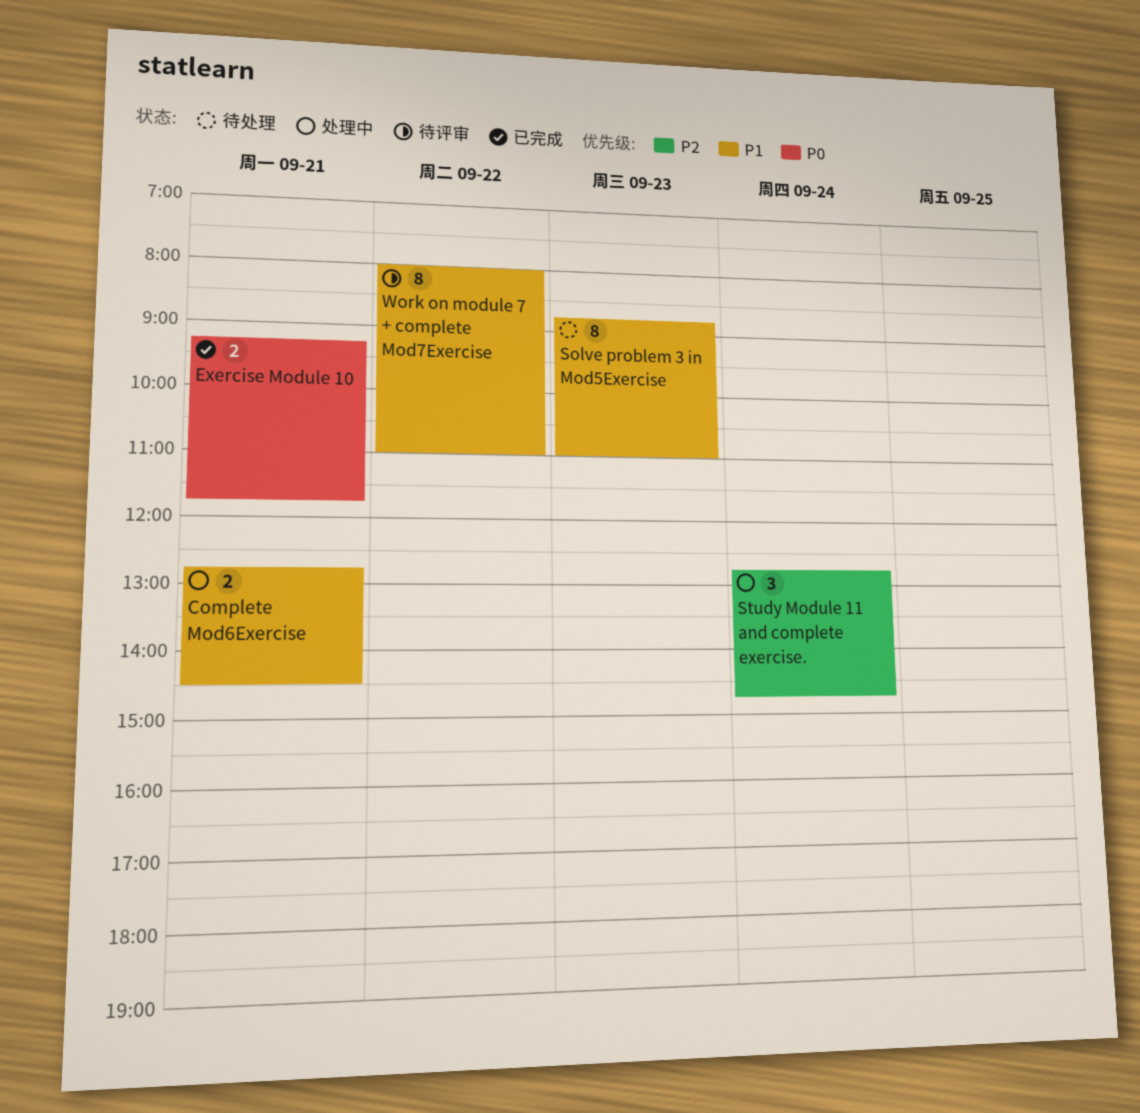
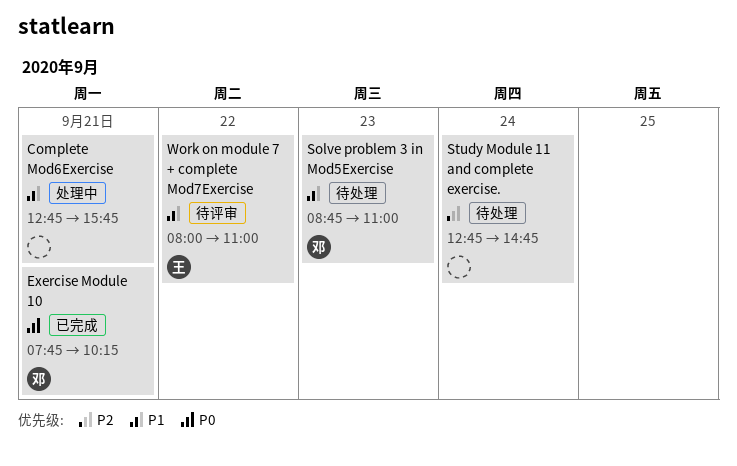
Complete Mod6Exercise, ends: 14:30 -> 15:45
Exercise Module 10, begins: 09:15 -> 07:45
Exercise Module 10, ends: 11:45 -> 10:15
Study Module 11 and complete exercise., status: 处理中 -> 待处理

